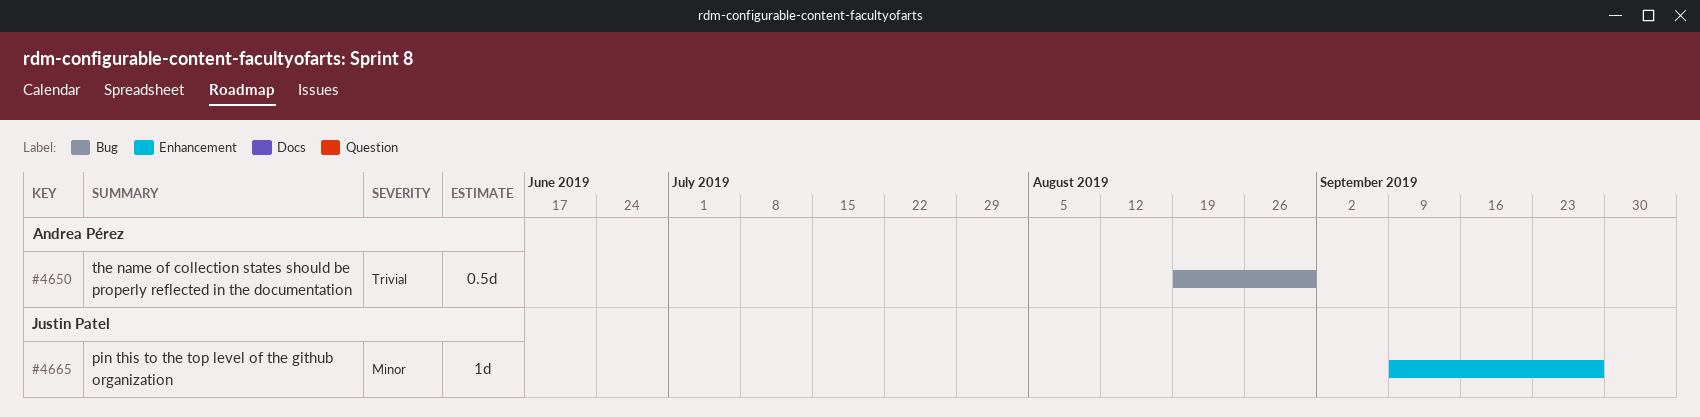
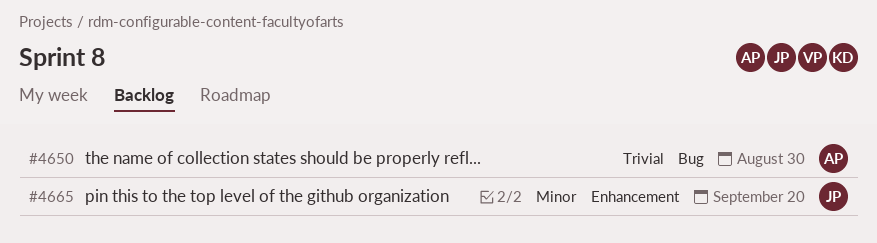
#4665, due: Sep 27 -> Sep 20

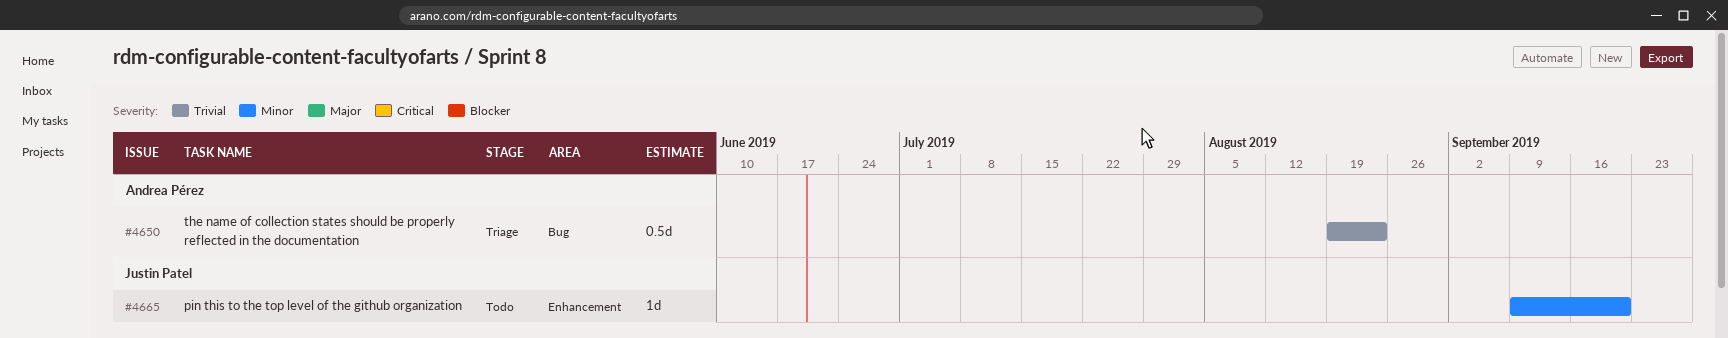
#4650, due: Aug 30 -> Aug 23

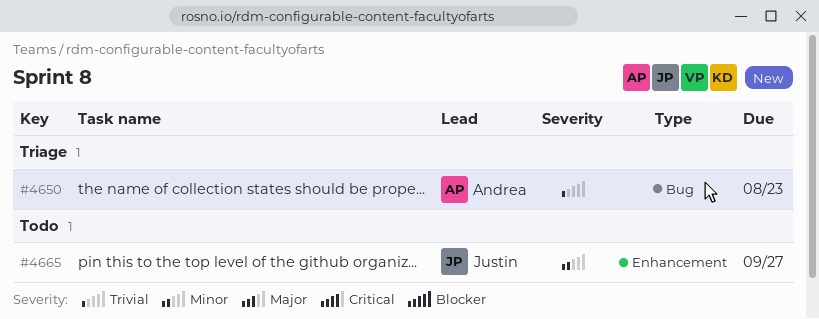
#4665, due: Sep 20 -> Sep 27

